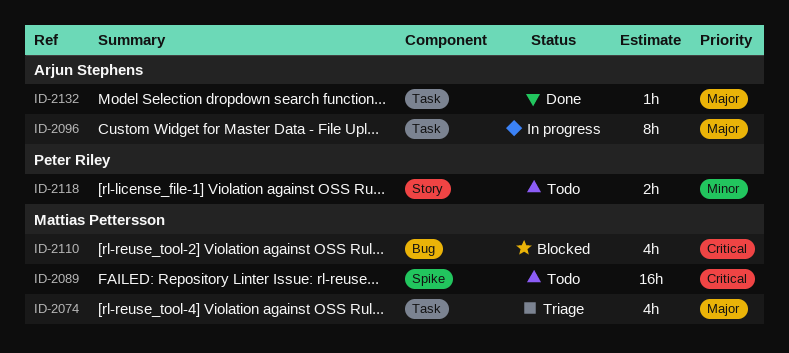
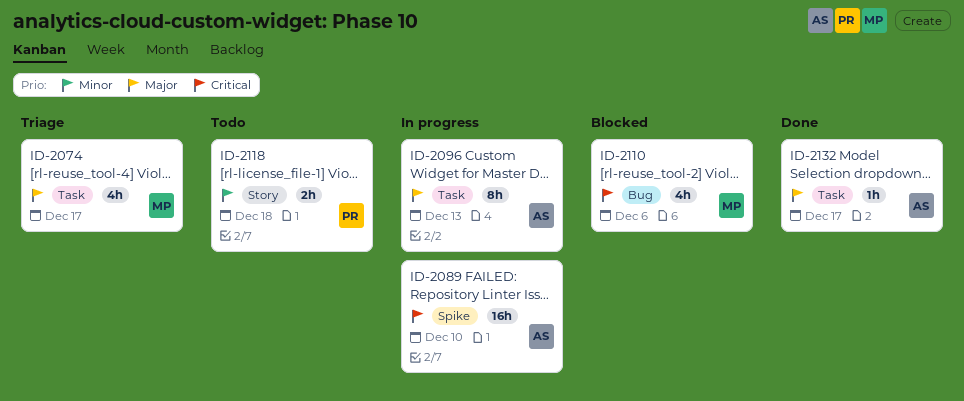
ID-2089, status: Todo -> In progress
ID-2089, owner: Mattias Pettersson -> Arjun Stephens

